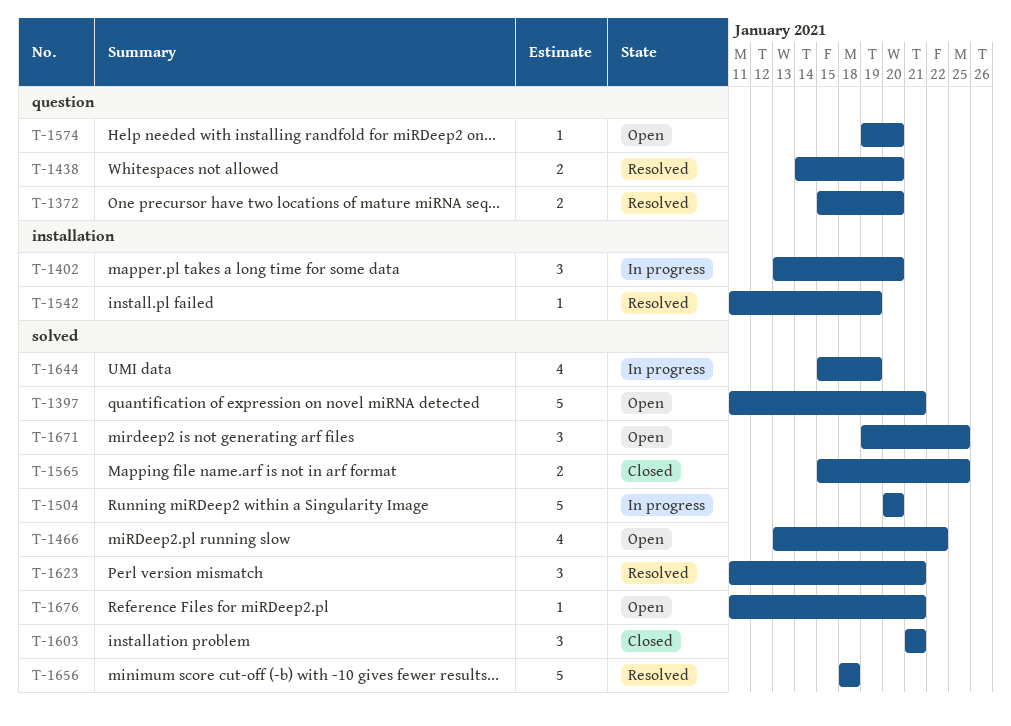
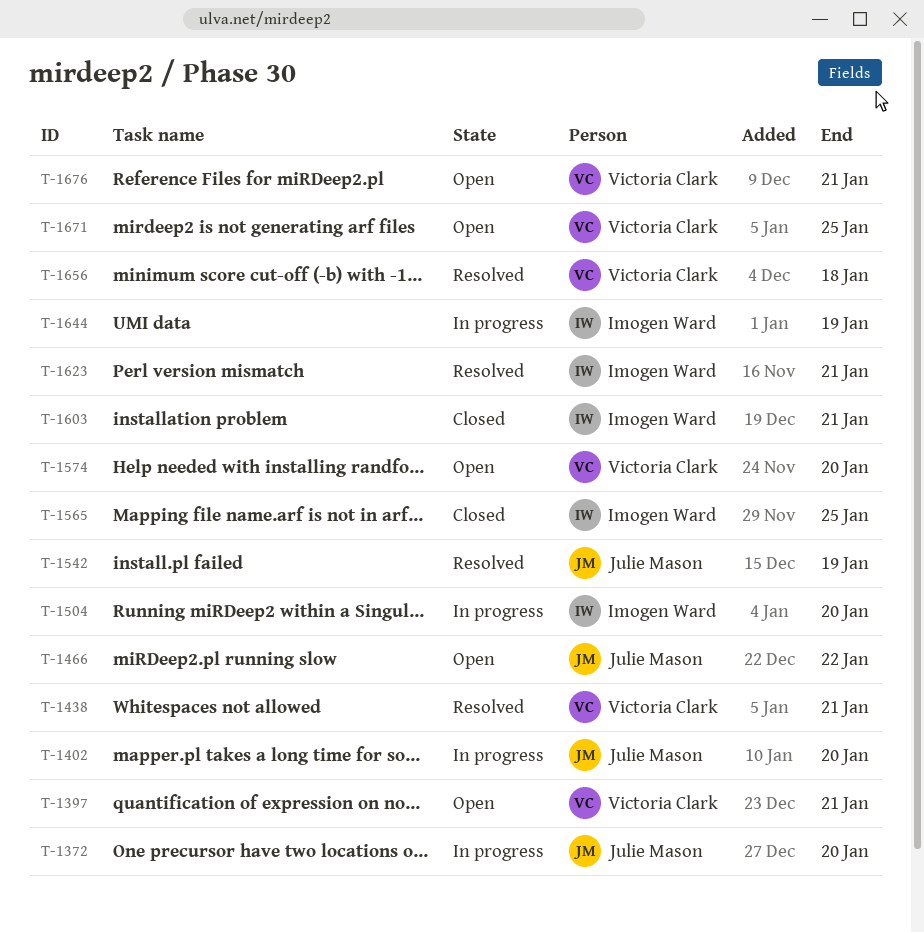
T-1372, status: Resolved -> In progress
T-1438, due: Jan 20 -> Jan 21

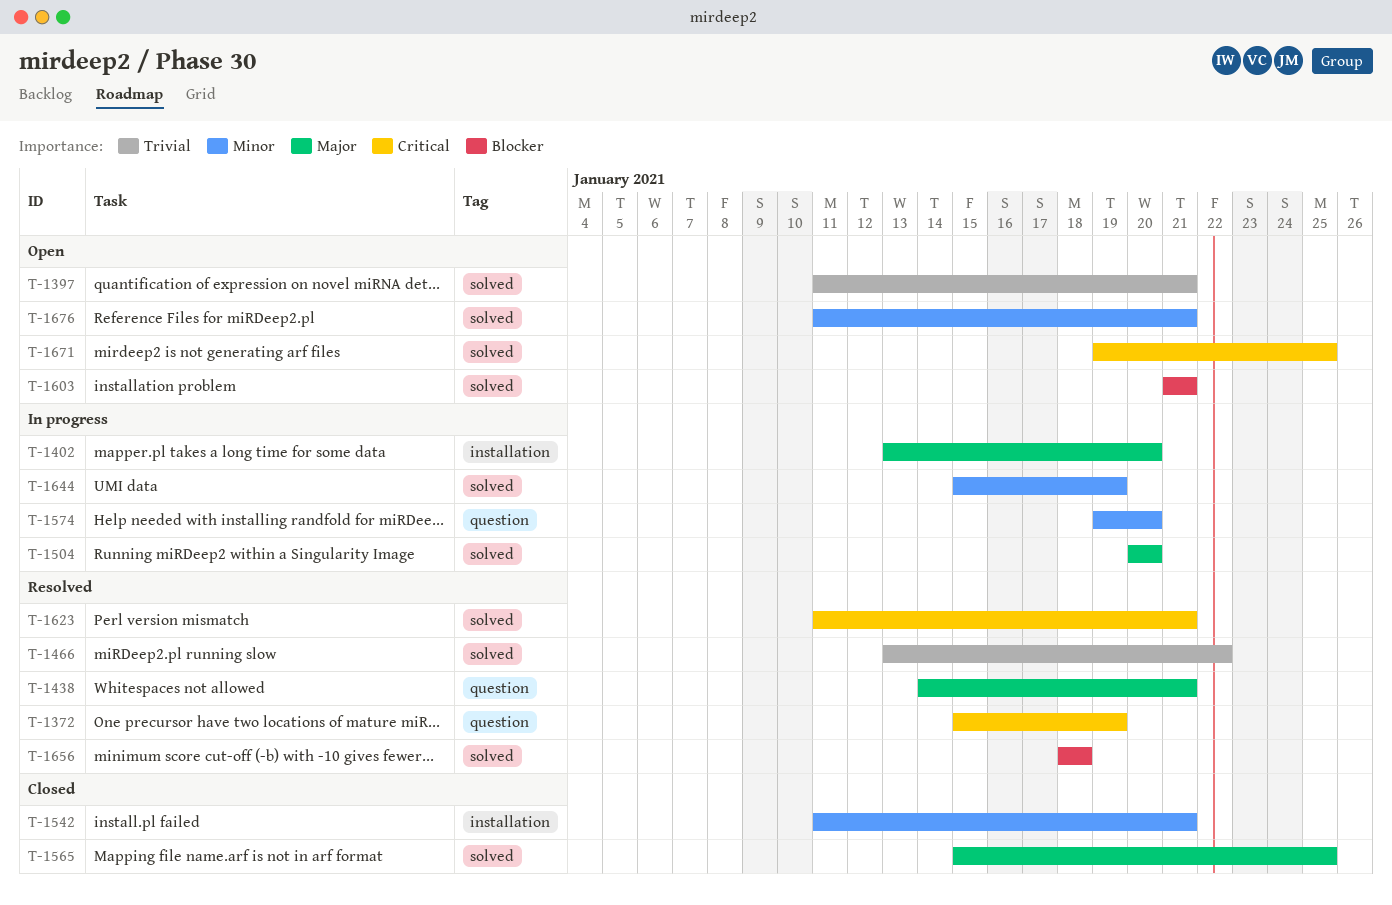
T-1372, status: In progress -> Resolved
T-1372, due: Jan 20 -> Jan 19
T-1466, status: Open -> Resolved
T-1542, status: Resolved -> Closed
T-1542, due: Jan 19 -> Jan 21
T-1574, status: Open -> In progress
T-1603, status: Closed -> Open

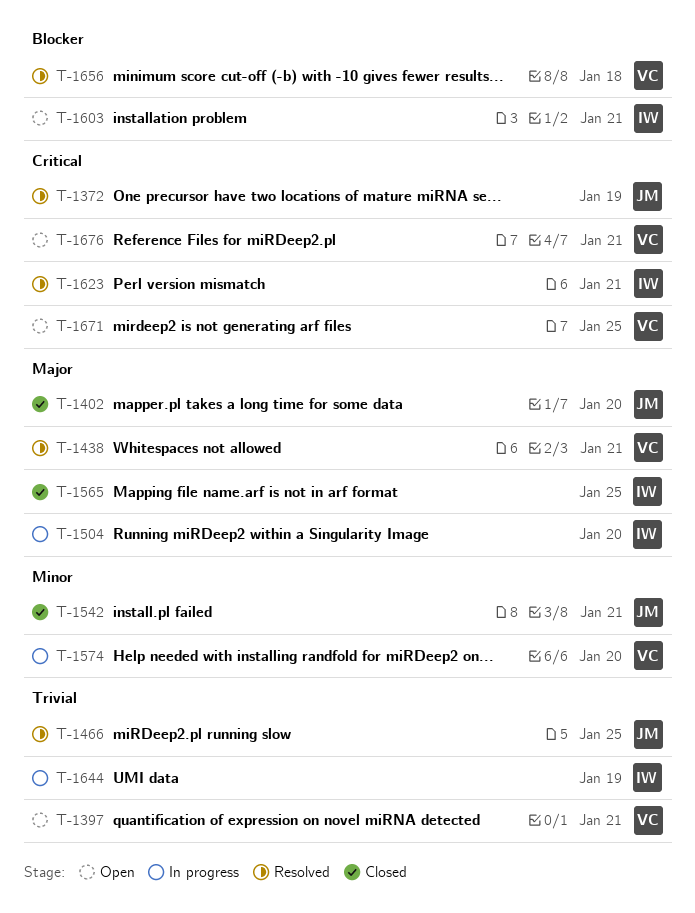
T-1402, status: In progress -> Closed
T-1466, due: Jan 22 -> Jan 25
T-1644, priority: Minor -> Trivial
T-1676, priority: Minor -> Critical

